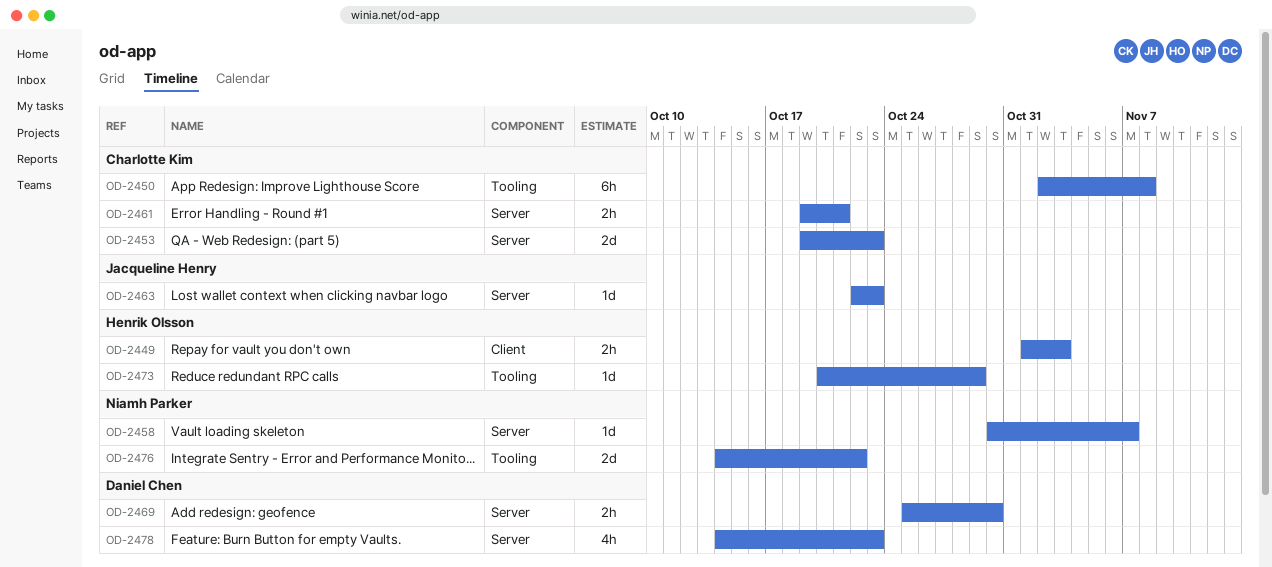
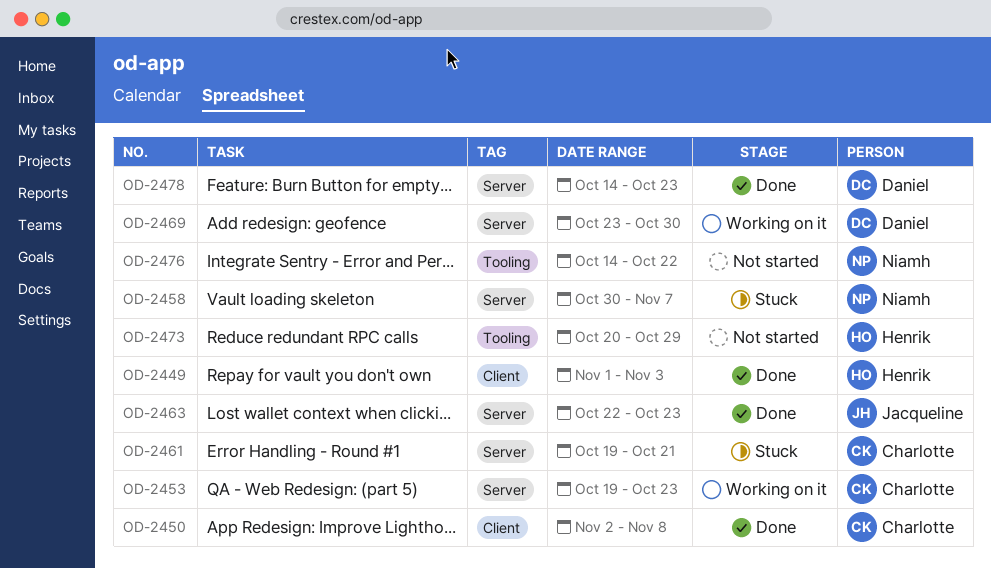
OD-2450, label: Tooling -> Client
OD-2469, start: Oct 25 -> Oct 23

